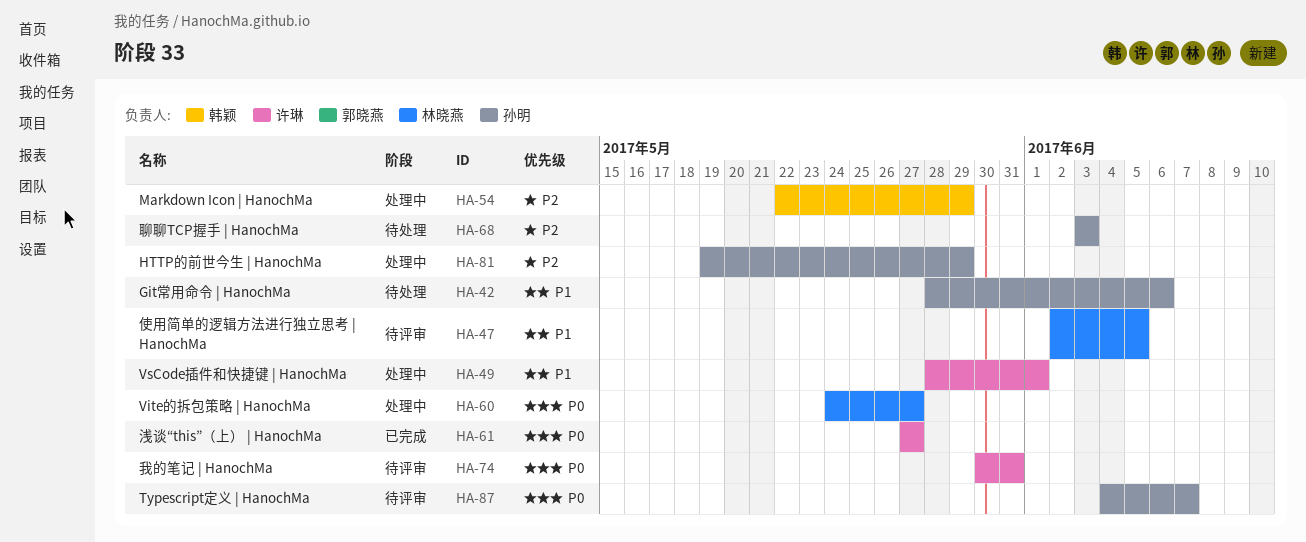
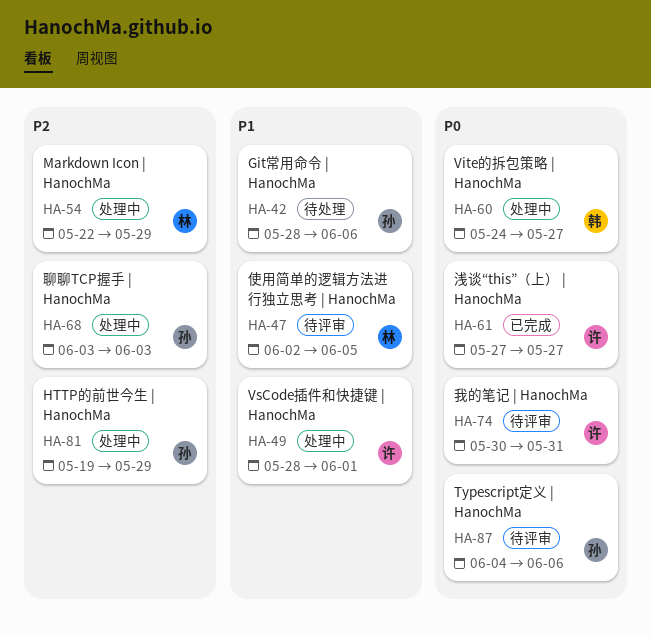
HA-54, owner: 韩颖 -> 林晓燕
HA-60, owner: 林晓燕 -> 韩颖
HA-68, status: 待处理 -> 处理中
HA-87, due: Jun 7 -> Jun 6

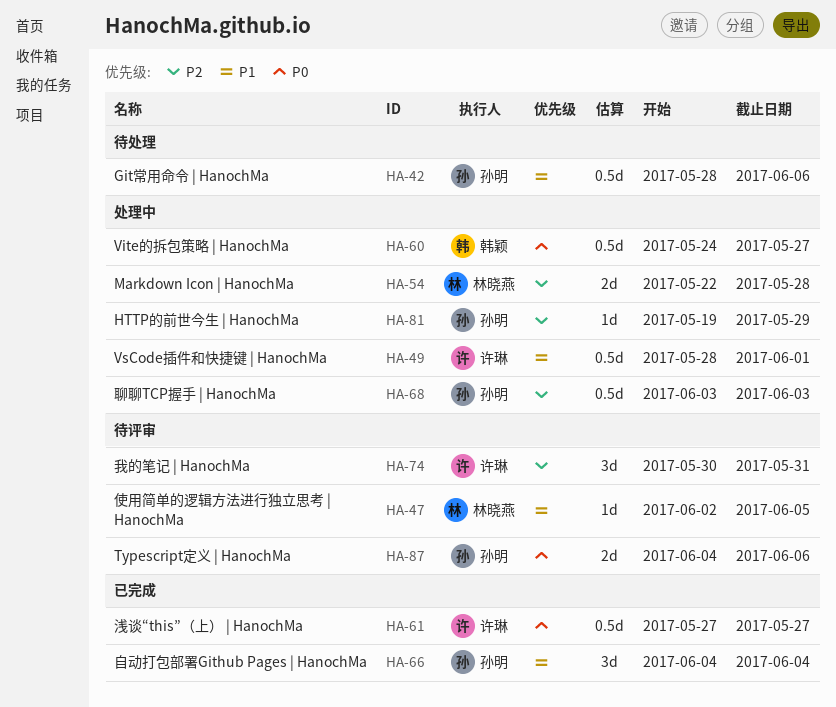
HA-54, due: May 29 -> May 28
HA-66: none -> present
HA-74, priority: P0 -> P2

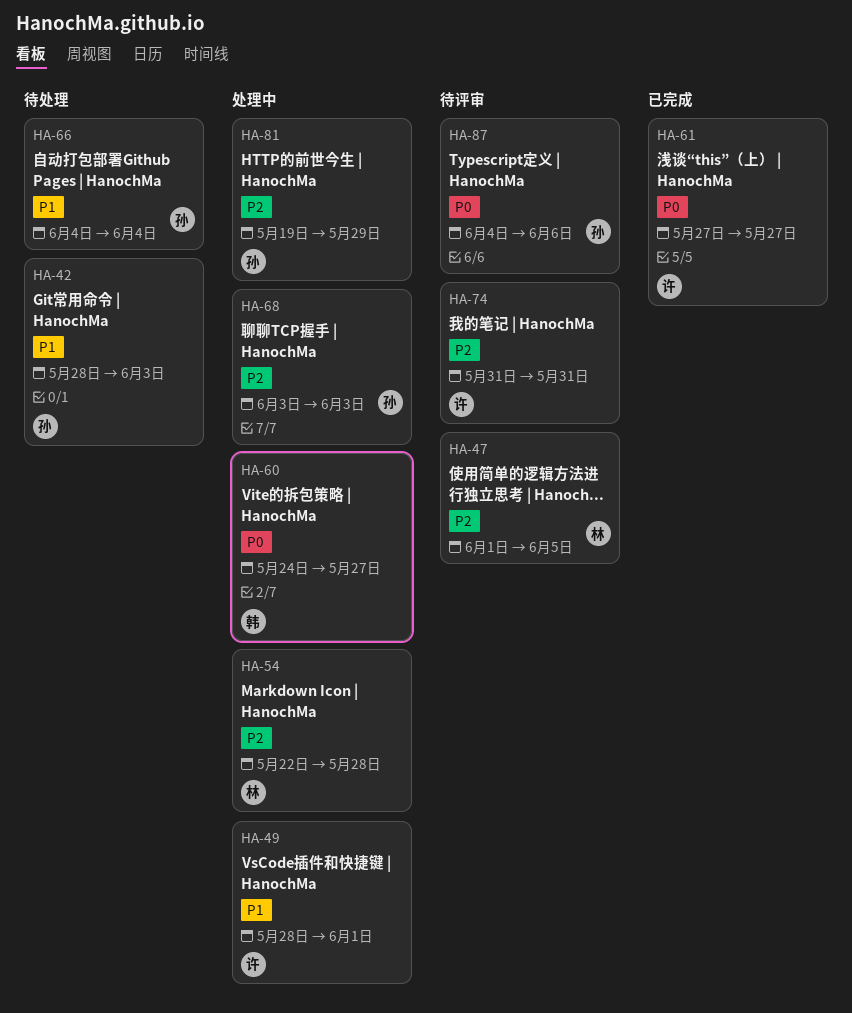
HA-42, due: Jun 6 -> Jun 3
HA-47, priority: P1 -> P2
HA-47, start: Jun 2 -> Jun 1
HA-66, status: 已完成 -> 待处理
HA-74, start: May 30 -> May 31

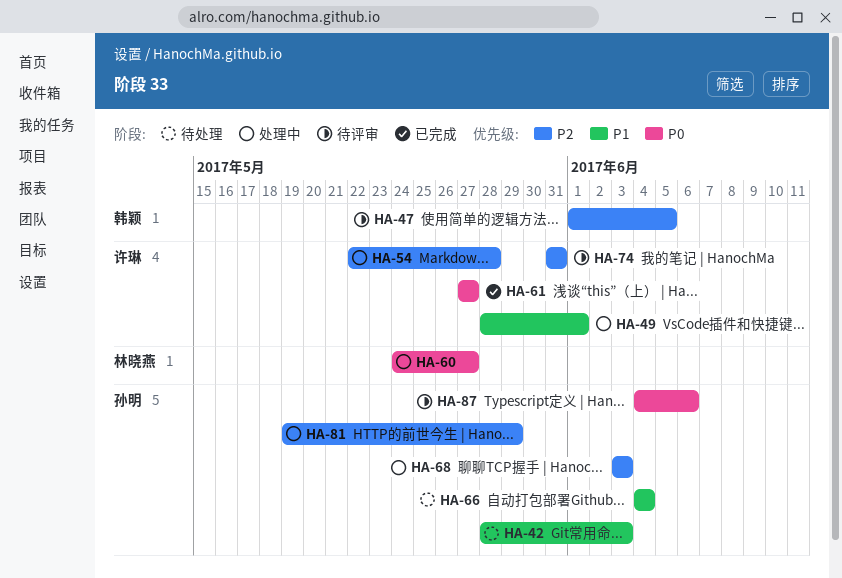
HA-47, owner: 林晓燕 -> 韩颖
HA-54, owner: 林晓燕 -> 许琳
HA-60, owner: 韩颖 -> 林晓燕

